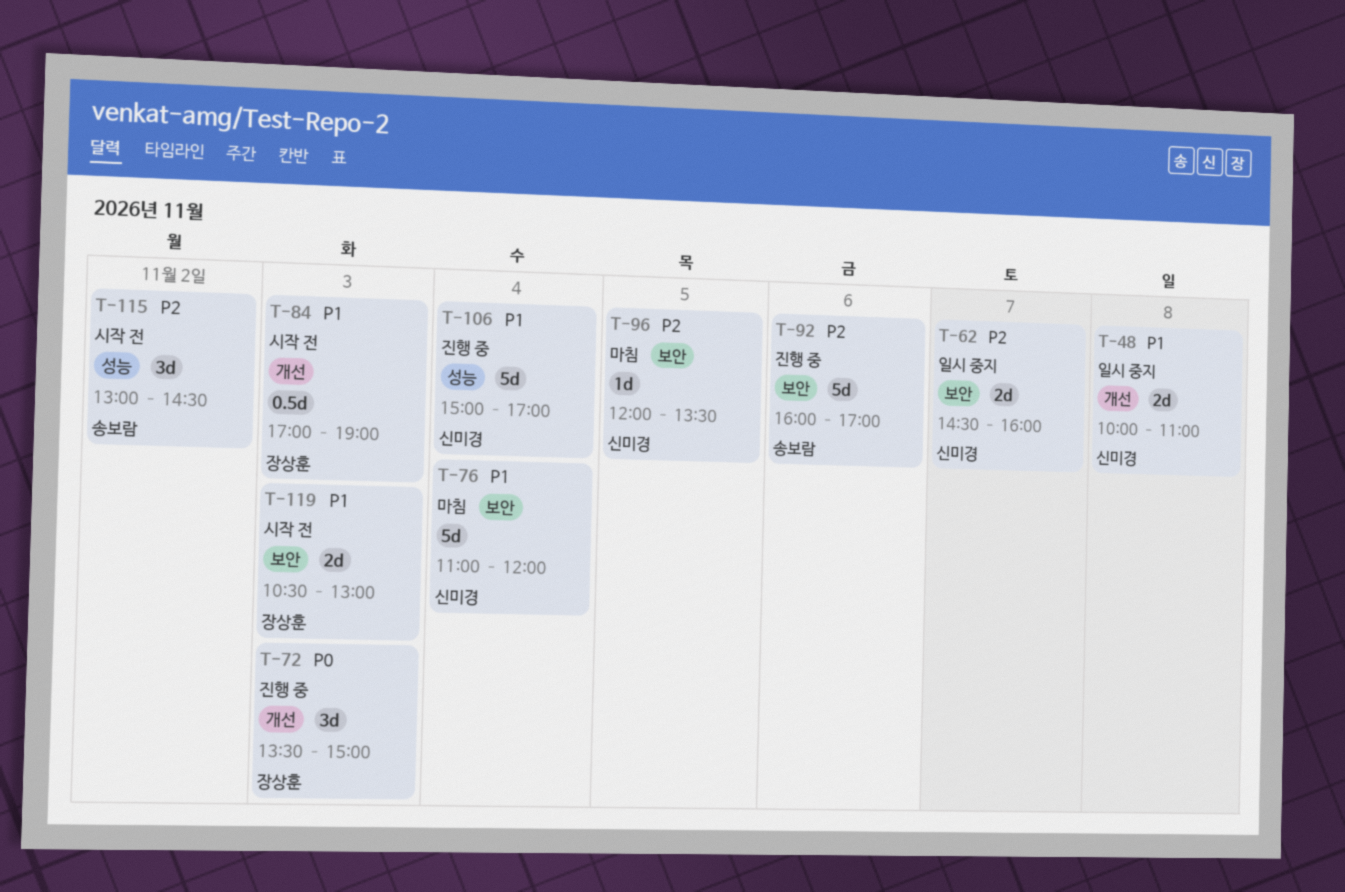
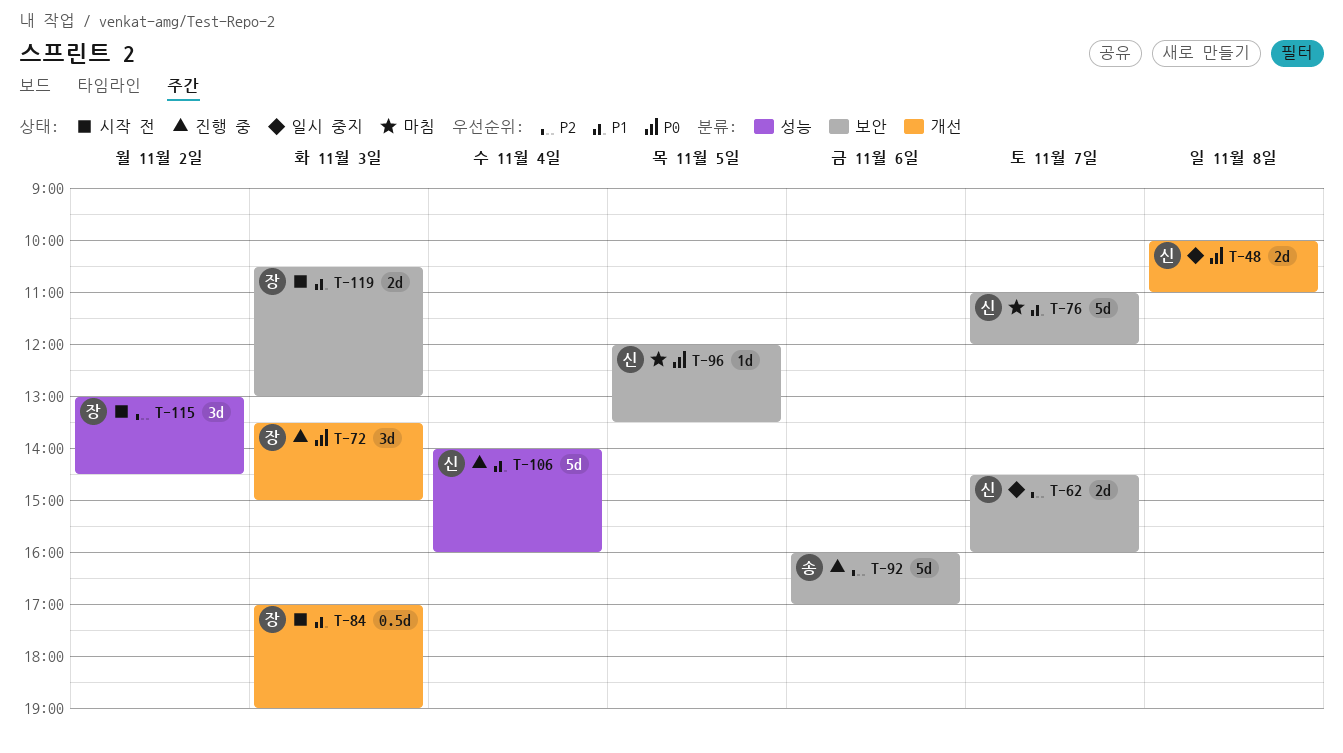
T-48, priority: P1 -> P0
T-76, day: Nov 4 -> Nov 7
T-96, priority: P2 -> P0
T-106, begins: 15:00 -> 14:00
T-106, ends: 17:00 -> 16:00
T-115, owner: 송보람 -> 장상훈

